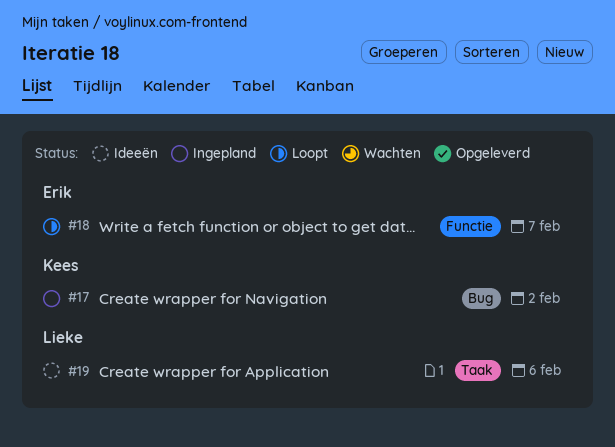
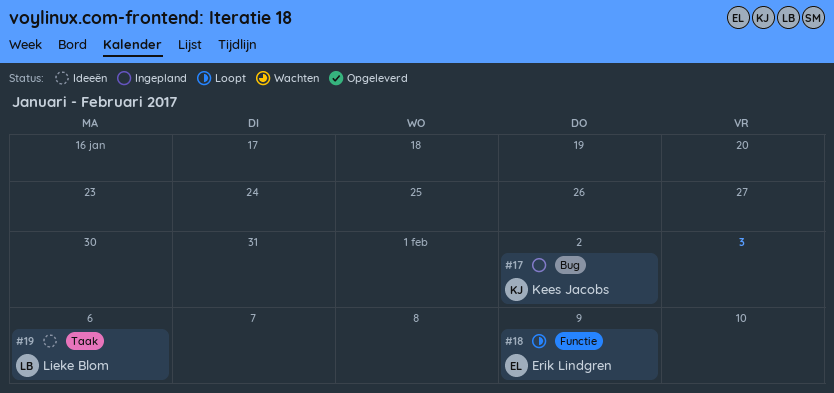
#18, due: Feb 7 -> Feb 9

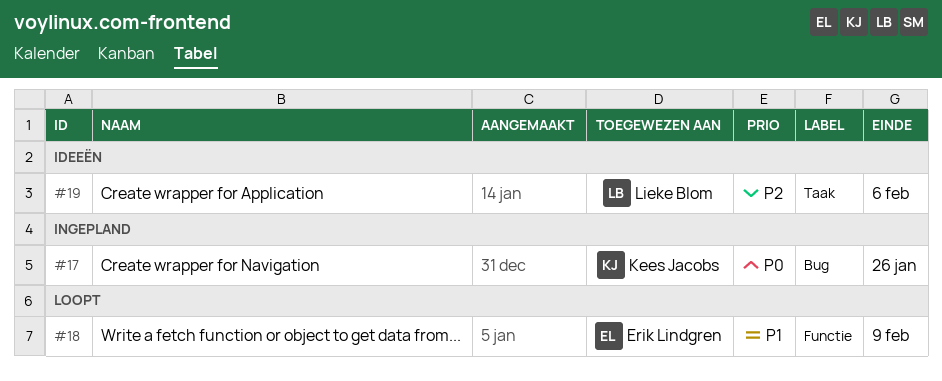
#17, due: Feb 2 -> Jan 26

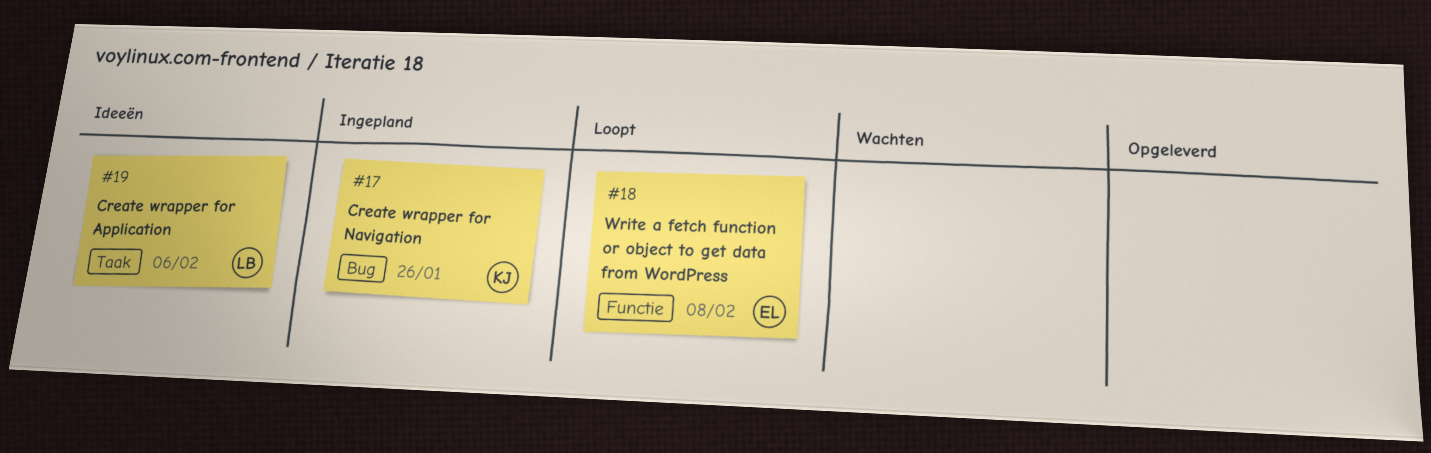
#18, due: Feb 9 -> Feb 8

